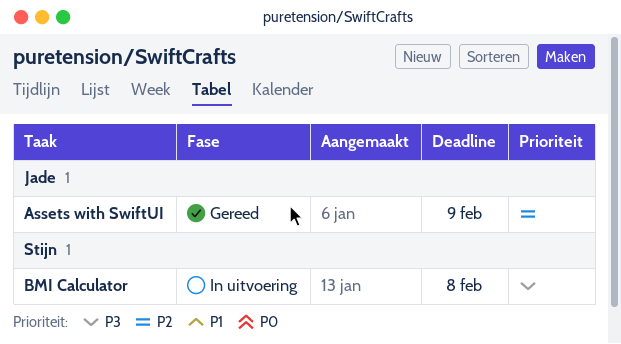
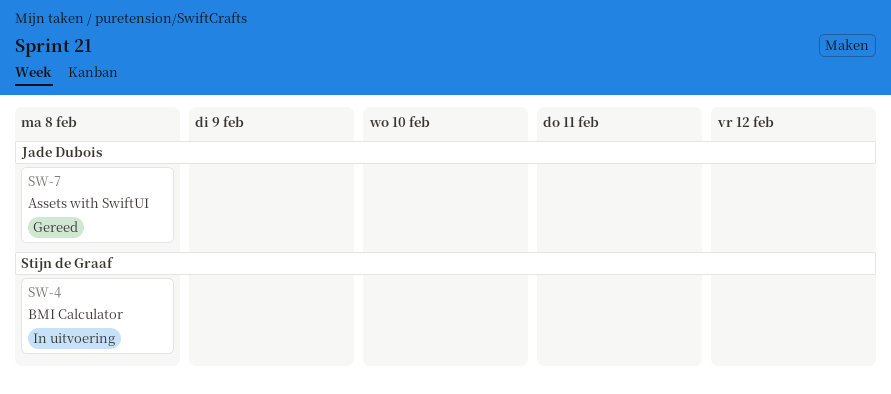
Assets with SwiftUI, due: Feb 9 -> Feb 8

